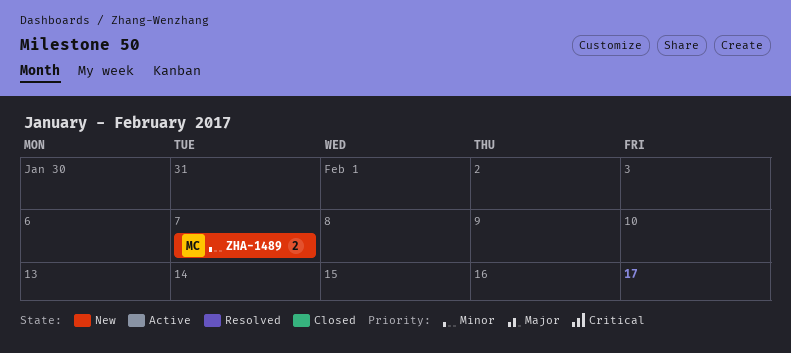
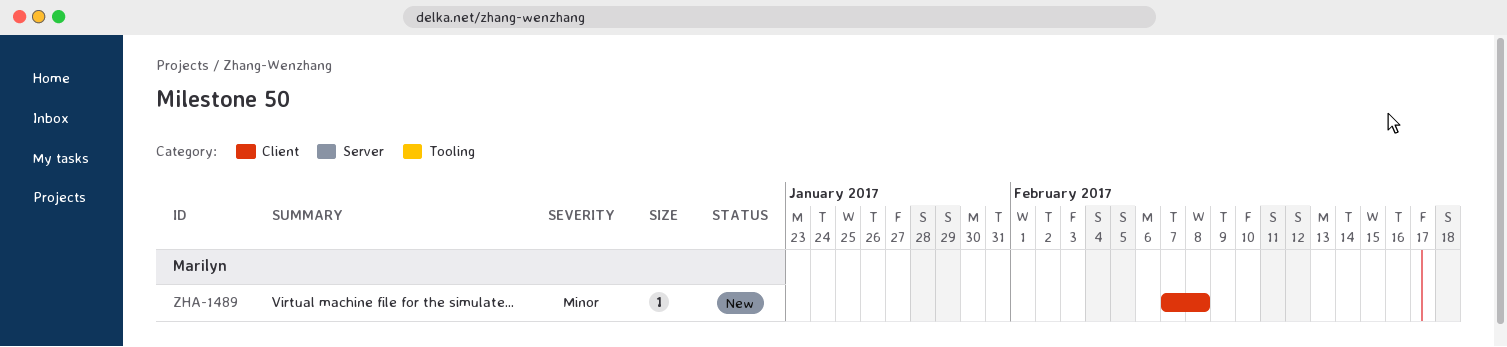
ZHA-1489, estimate: 2 -> 1
ZHA-1489, due: Feb 7 -> Feb 8

